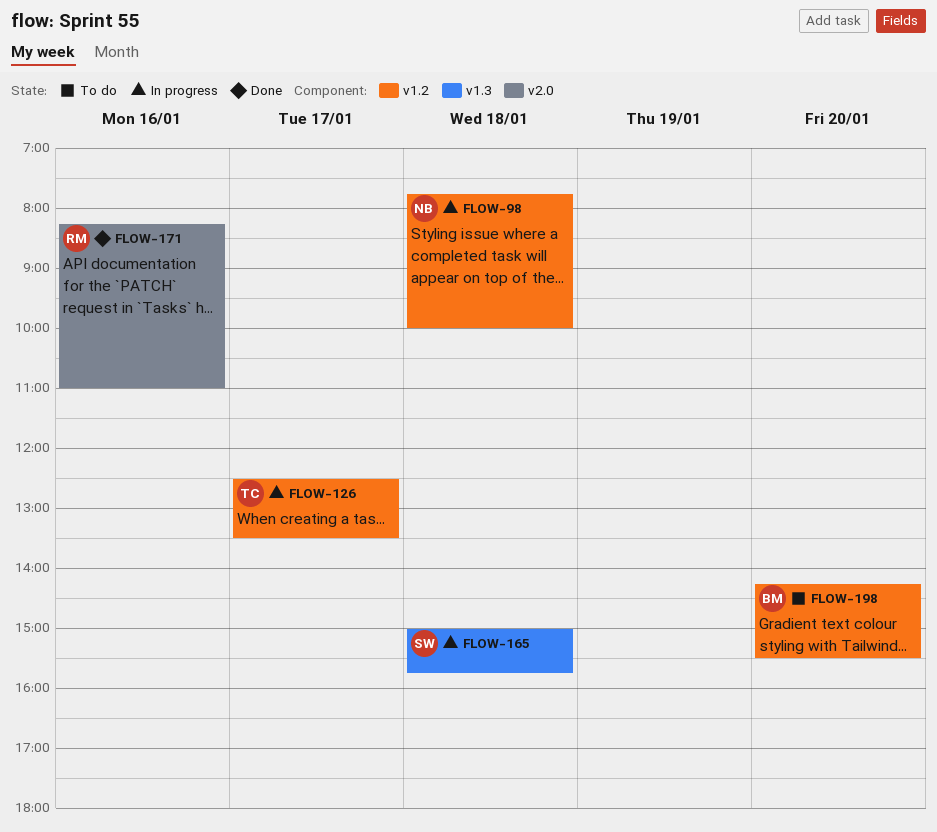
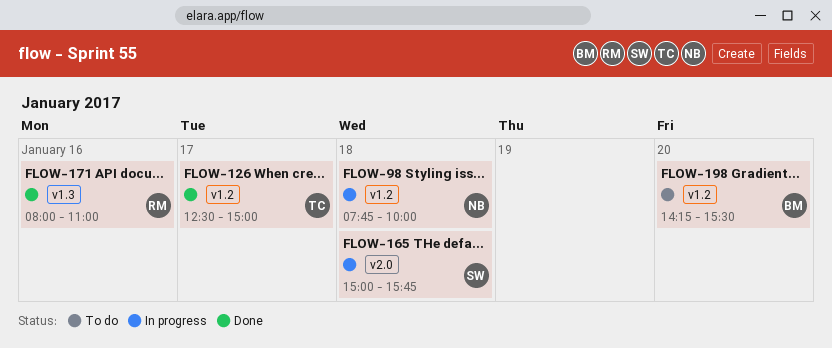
FLOW-126, status: In progress -> Done
FLOW-126, ends: 13:30 -> 15:00
FLOW-165, label: v1.3 -> v2.0
FLOW-171, label: v2.0 -> v1.3
FLOW-171, begins: 08:15 -> 08:00

